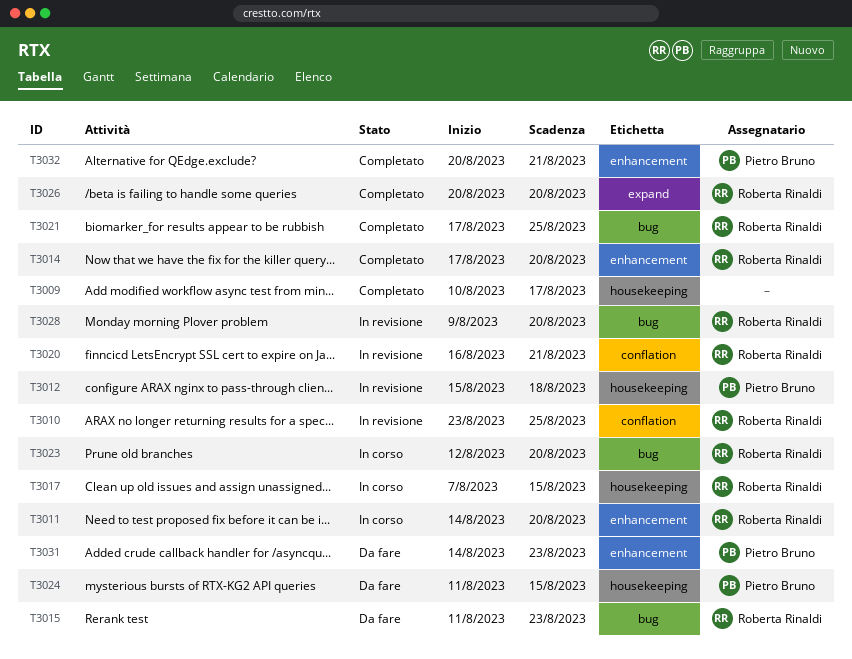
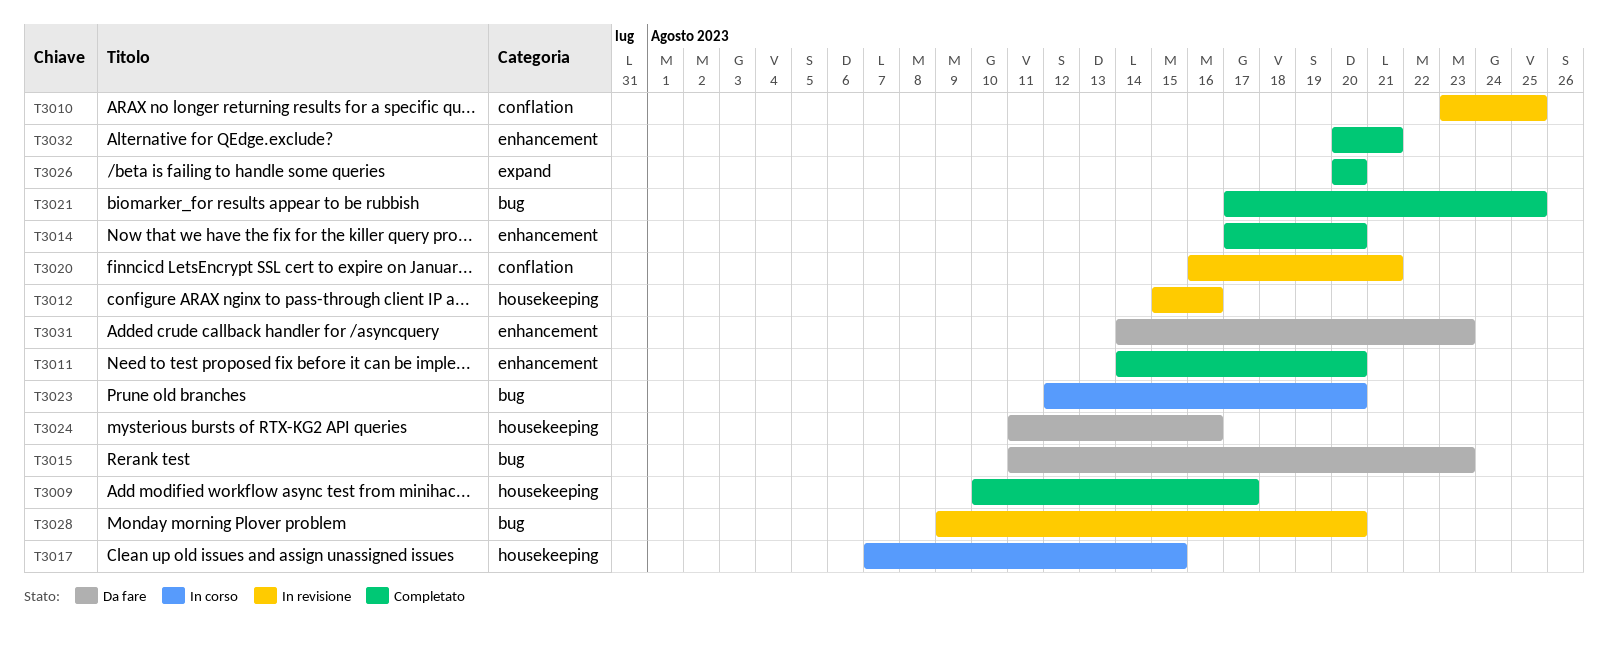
T3011, status: In corso -> Completato
T3012, due: Aug 18 -> Aug 16
T3024, due: Aug 15 -> Aug 16

